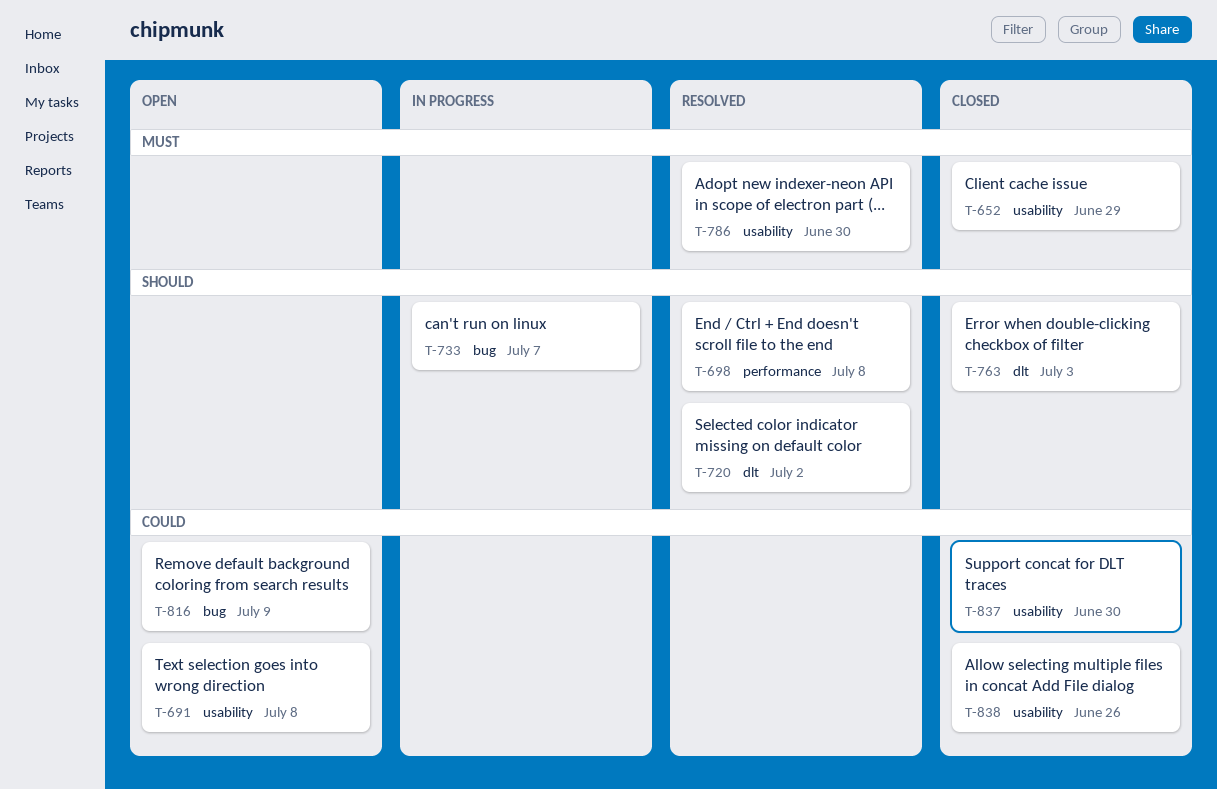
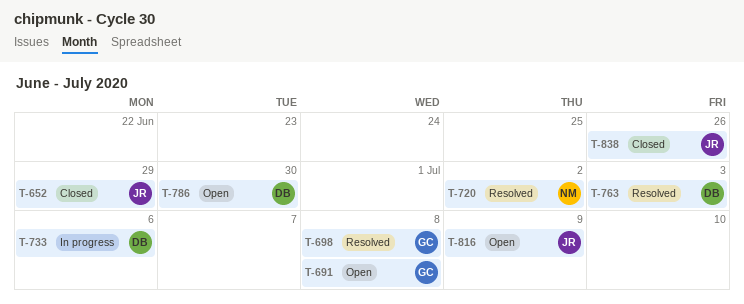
T-733, due: Jul 7 -> Jul 6
T-763, status: Closed -> Resolved
T-786, status: Resolved -> Open
T-837: present -> none

